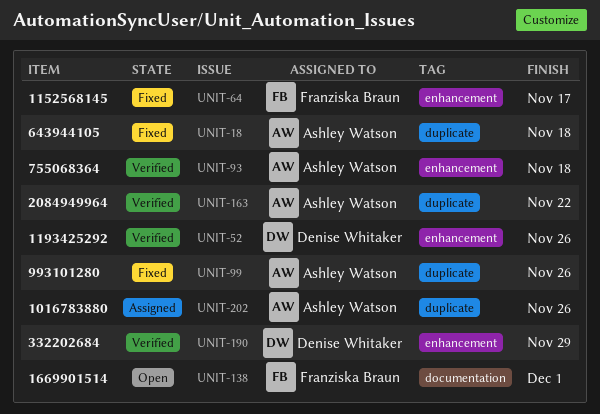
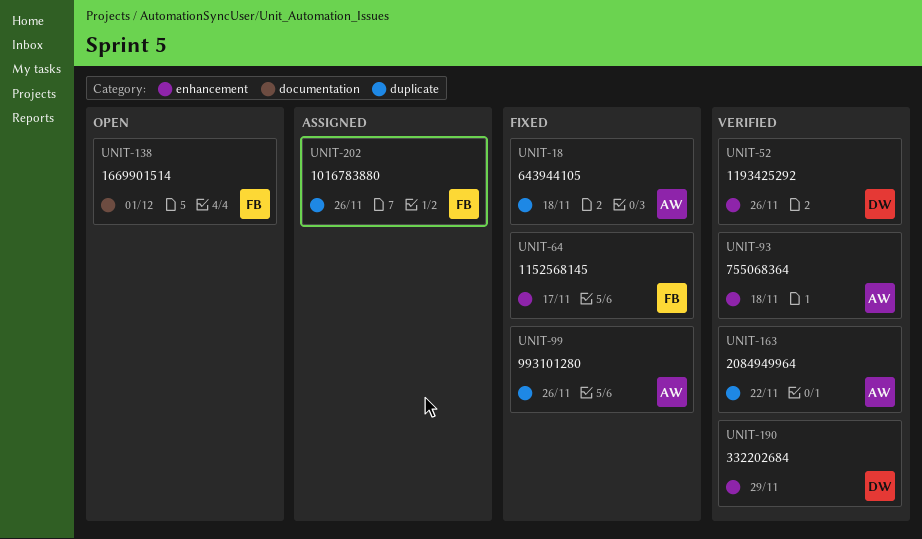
UNIT-202, owner: Ashley Watson -> Franziska Braun

